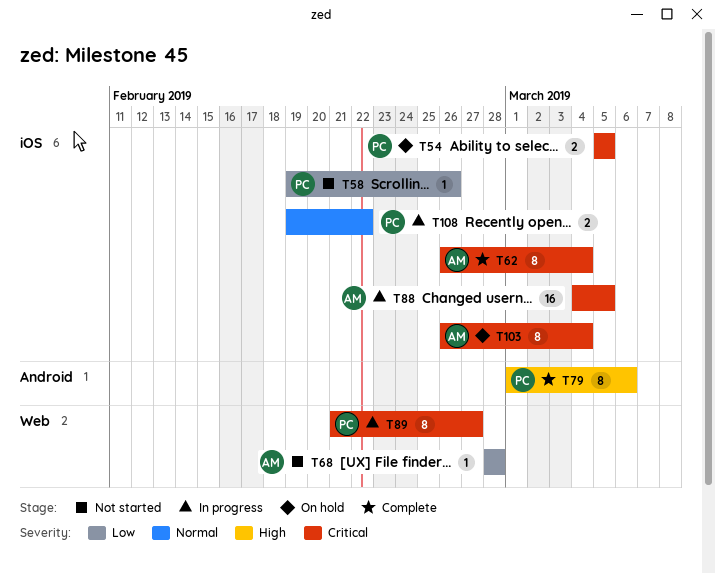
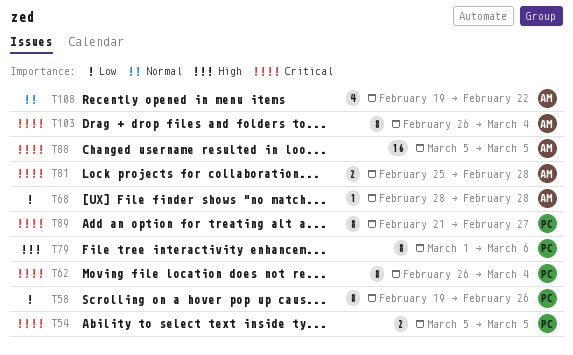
T58, estimate: 1 -> 8
T62, owner: AM -> PC
T81: none -> present
T88, start: Mar 4 -> Mar 5
T108, owner: PC -> AM
T108, estimate: 2 -> 4

